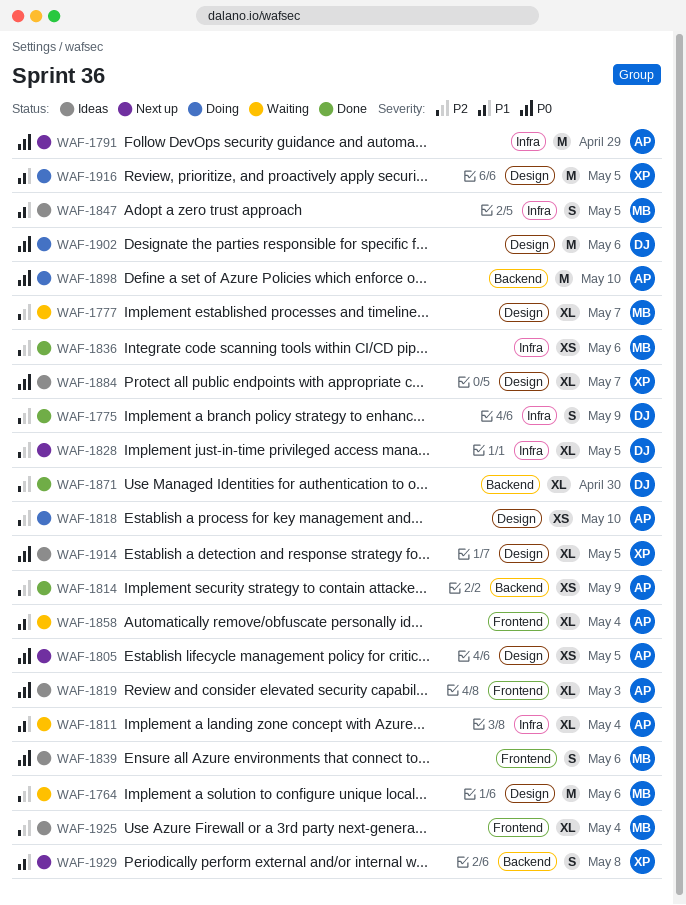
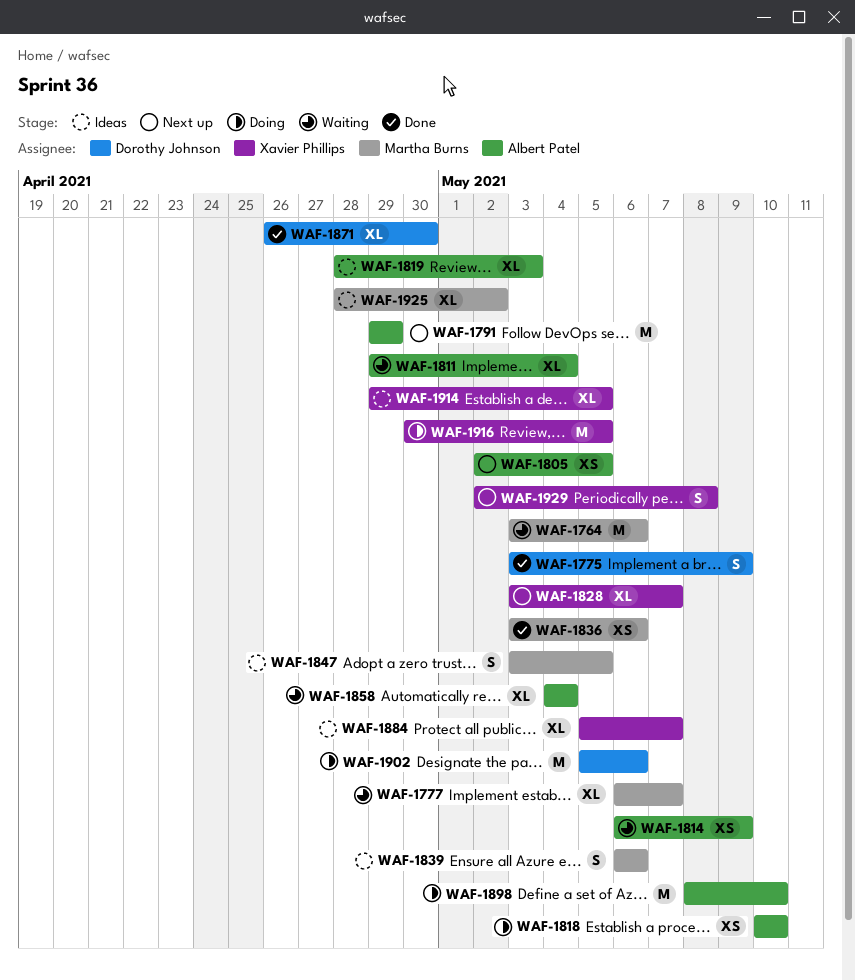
WAF-1814, status: Done -> Waiting
WAF-1828, owner: Dorothy Johnson -> Xavier Phillips
WAF-1828, due: May 5 -> May 7
WAF-1925, due: May 4 -> May 2

